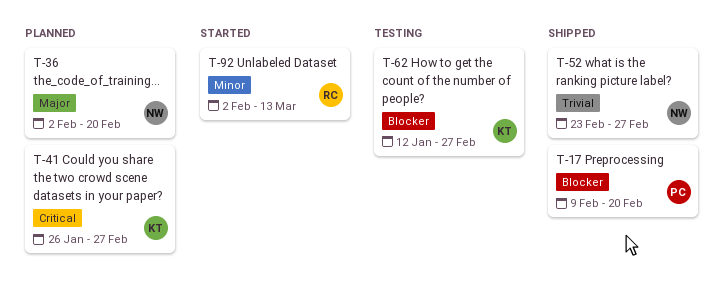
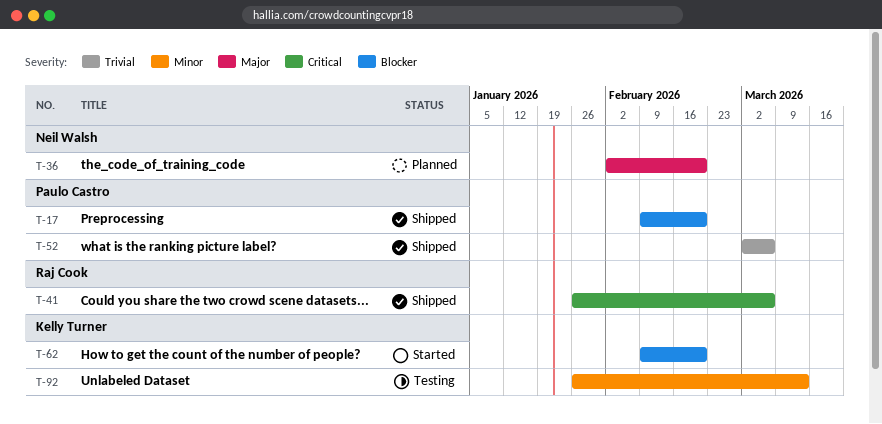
T-41, status: Planned -> Shipped
T-41, owner: Kelly Turner -> Raj Cook
T-41, due: Feb 27 -> Mar 6
T-52, owner: Neil Walsh -> Paulo Castro
T-52, start: Feb 23 -> Mar 2
T-52, due: Feb 27 -> Mar 6
T-62, status: Testing -> Started
T-62, start: Jan 12 -> Feb 9
T-62, due: Feb 27 -> Feb 20
T-92, status: Started -> Testing
T-92, owner: Raj Cook -> Kelly Turner
T-92, start: Feb 2 -> Jan 26

